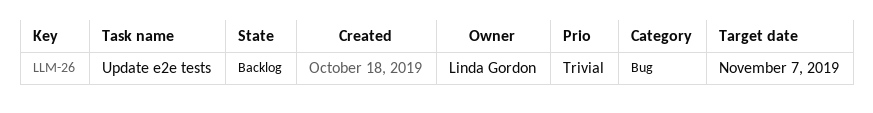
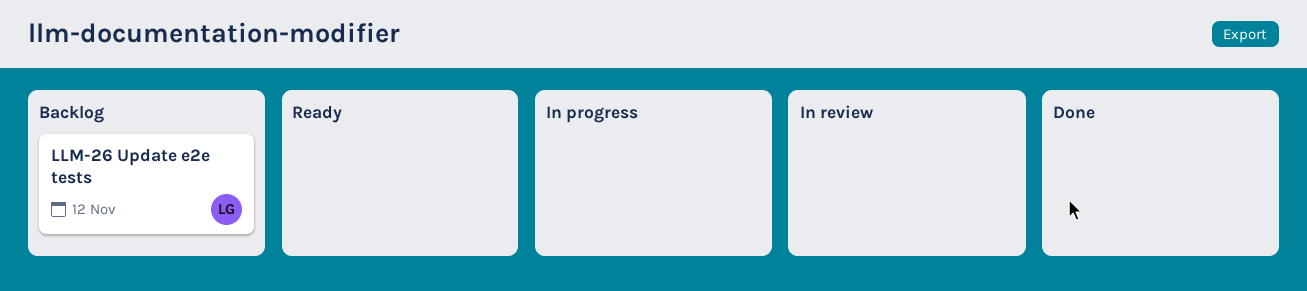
LLM-26, due: Nov 7 -> Nov 12

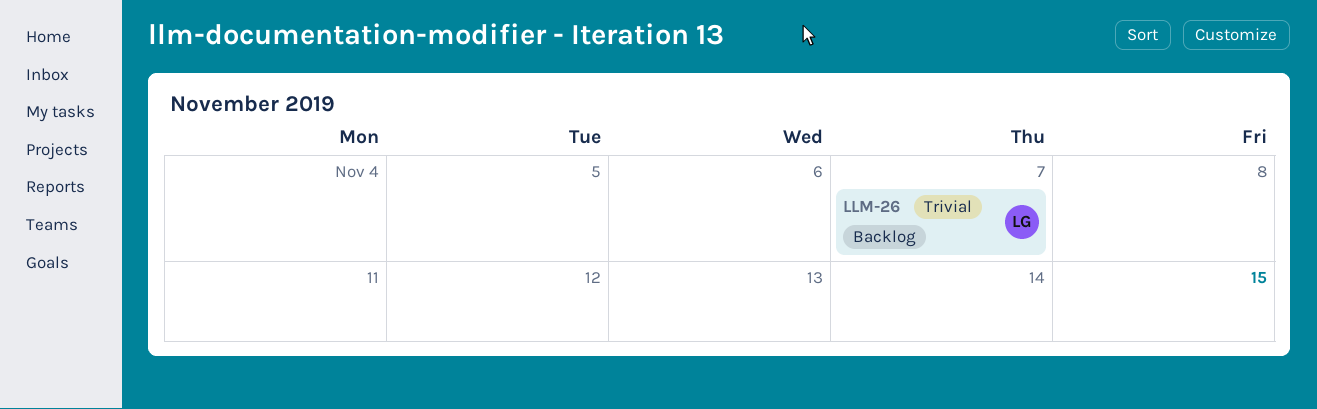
LLM-26, due: Nov 12 -> Nov 7

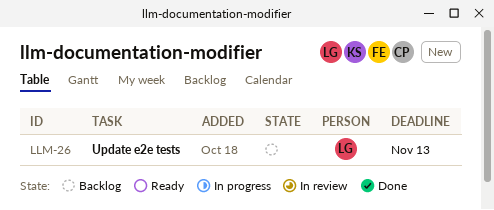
LLM-26, due: Nov 7 -> Nov 13

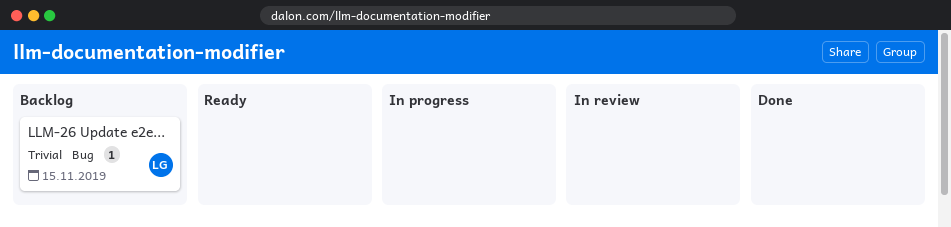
LLM-26, due: Nov 13 -> Nov 15

